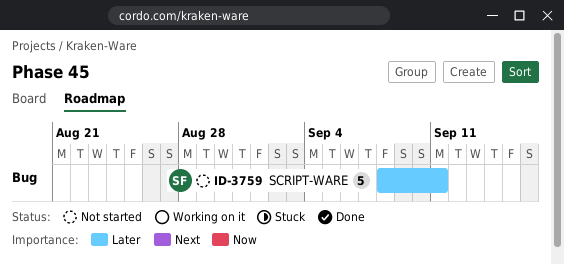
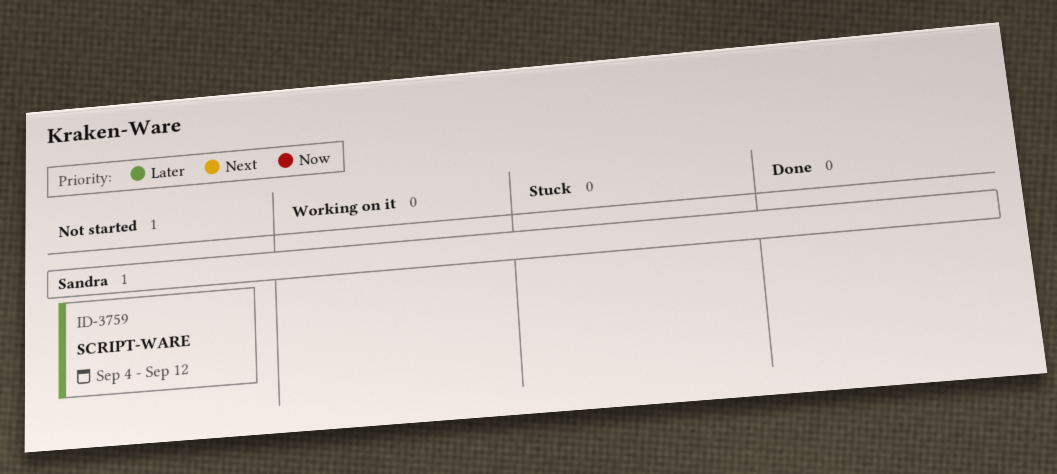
ID-3759, start: Sep 8 -> Sep 4
ID-3759, due: Sep 11 -> Sep 12

